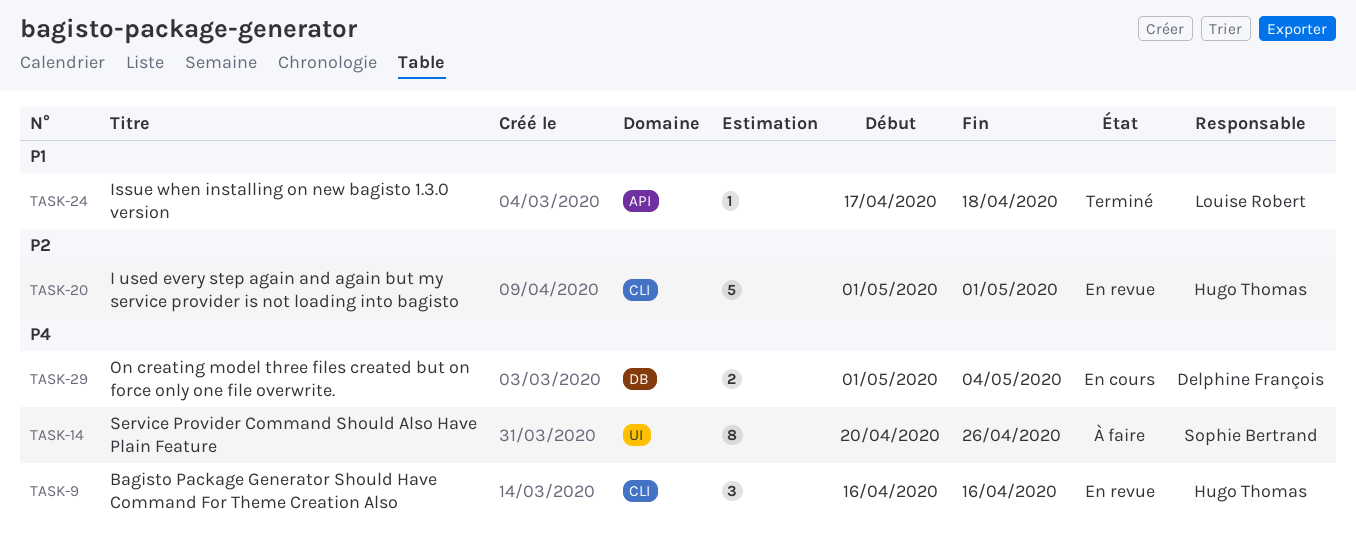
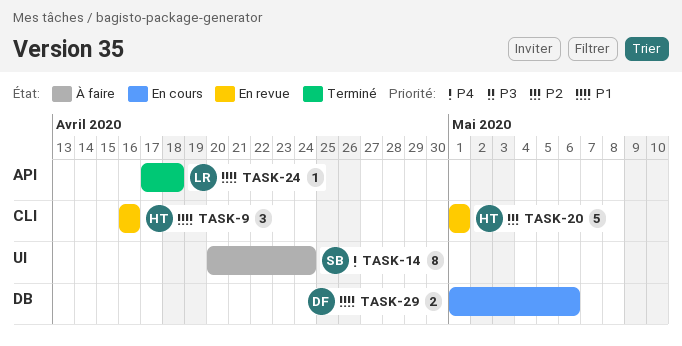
TASK-9, priority: P4 -> P1
TASK-14, due: Apr 26 -> Apr 24
TASK-29, priority: P4 -> P1
TASK-29, due: May 4 -> May 6

